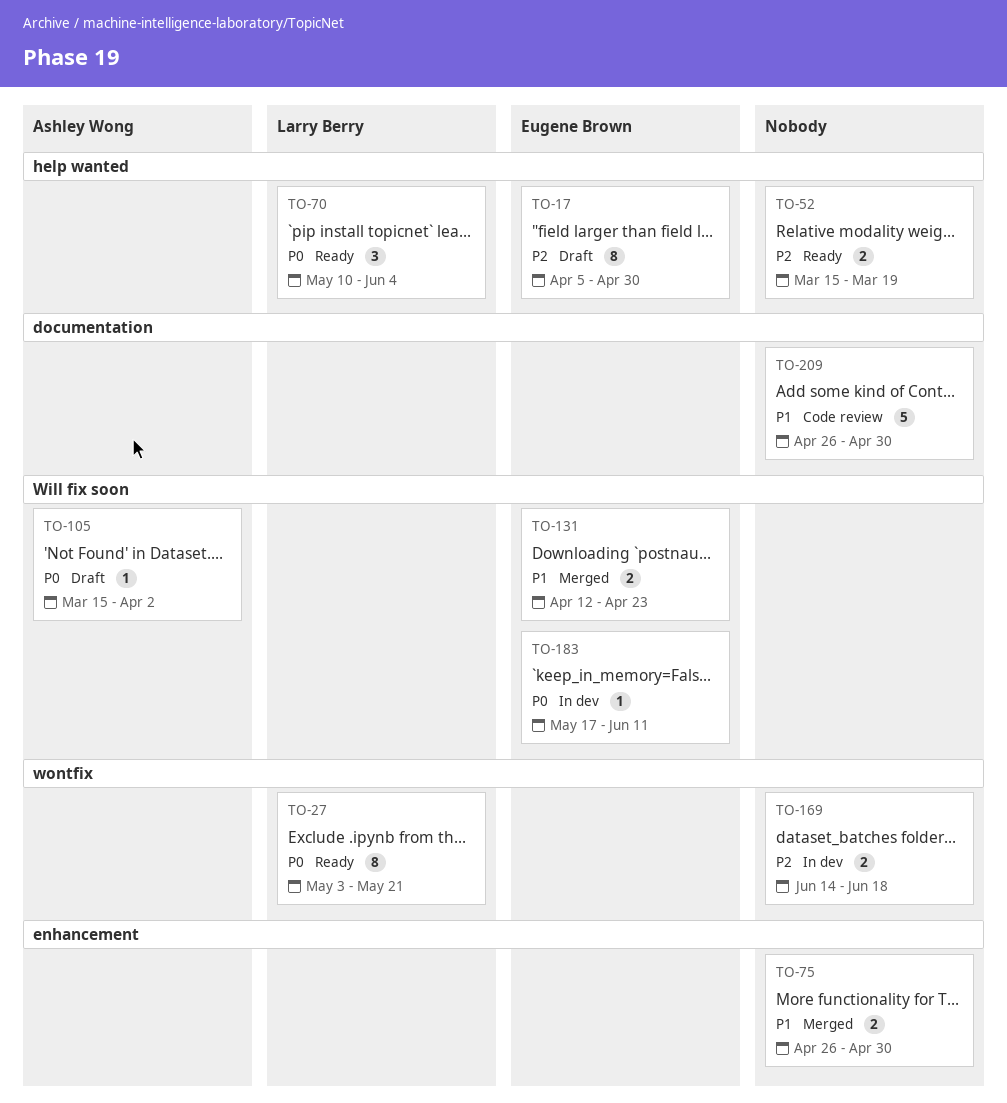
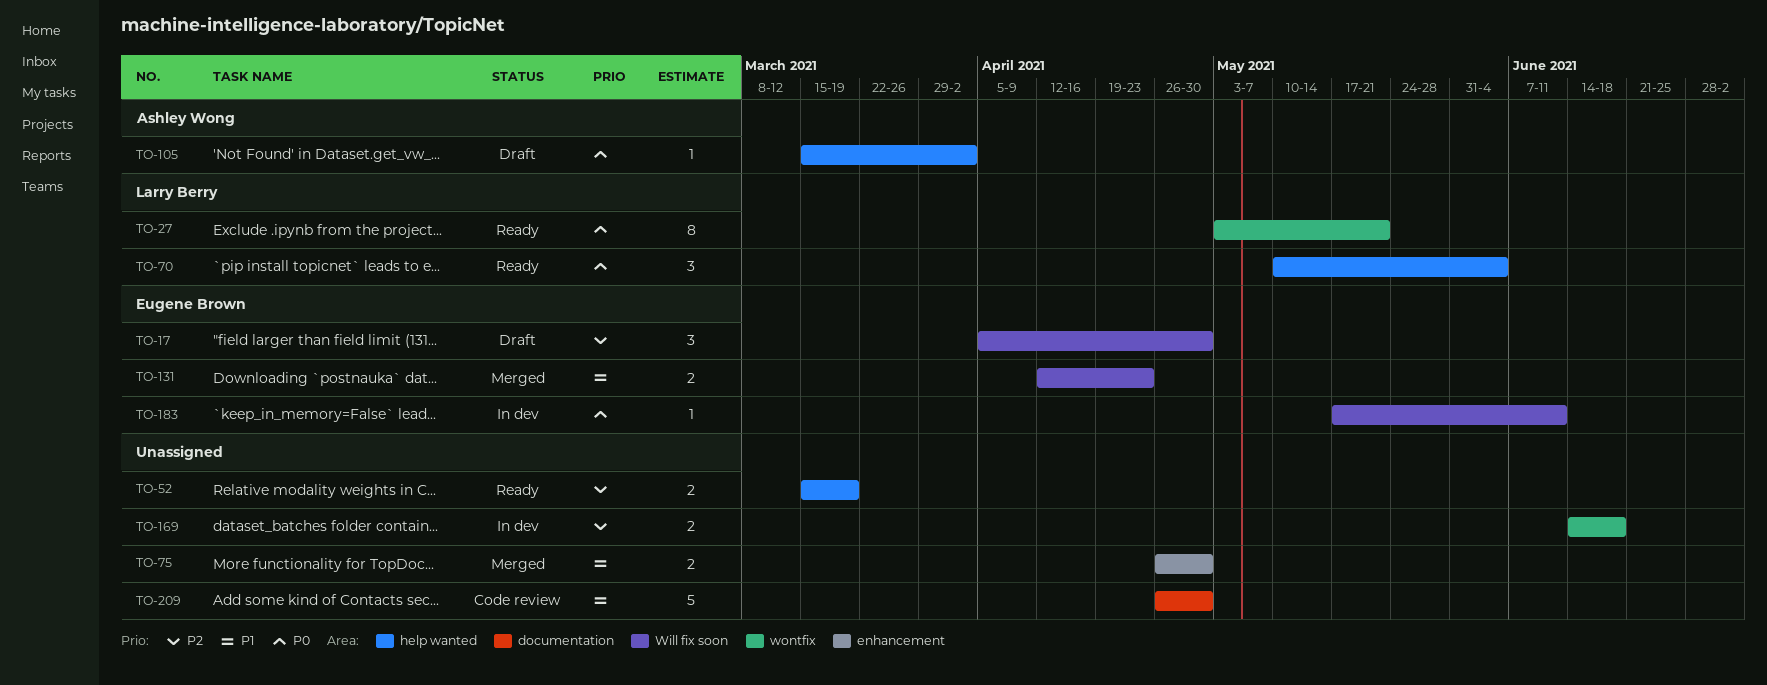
TO-17, label: help wanted -> Will fix soon
TO-17, estimate: 8 -> 3
TO-105, label: Will fix soon -> help wanted

